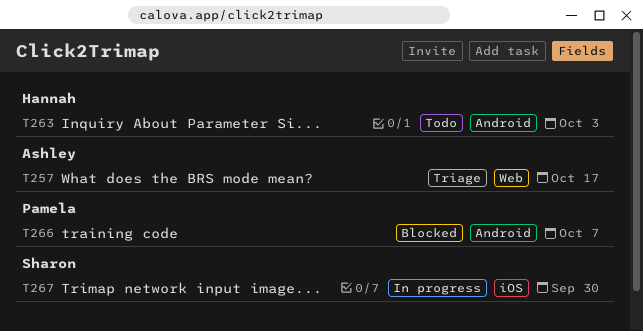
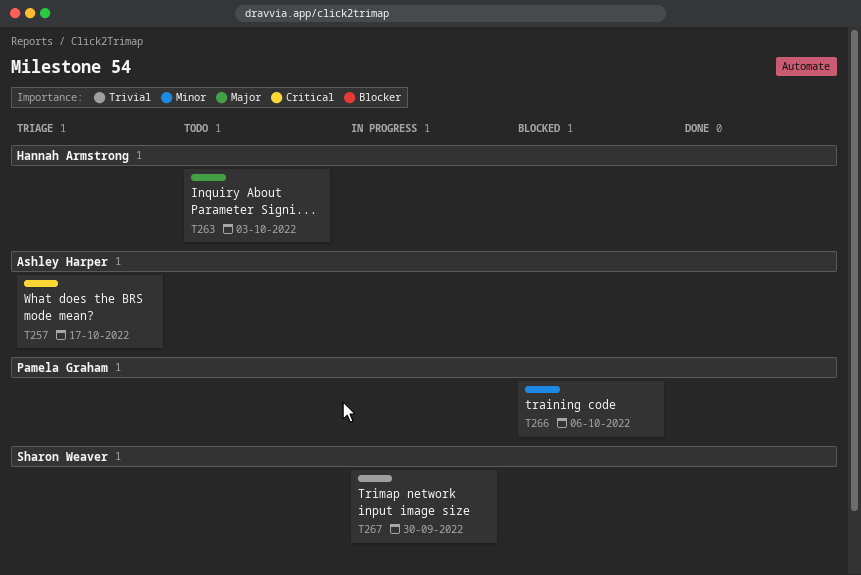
T266, due: Oct 7 -> Oct 6

